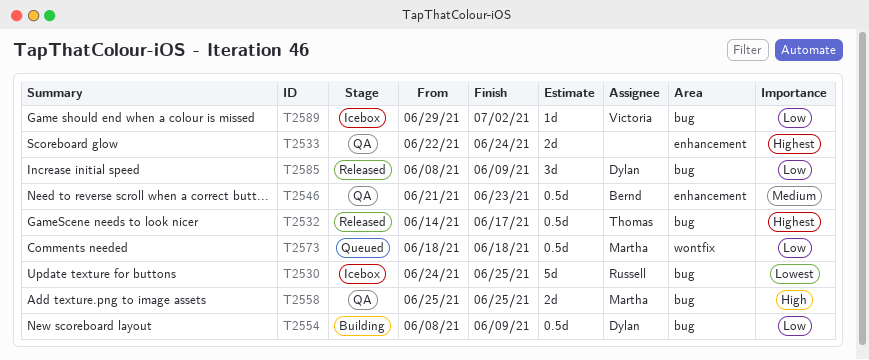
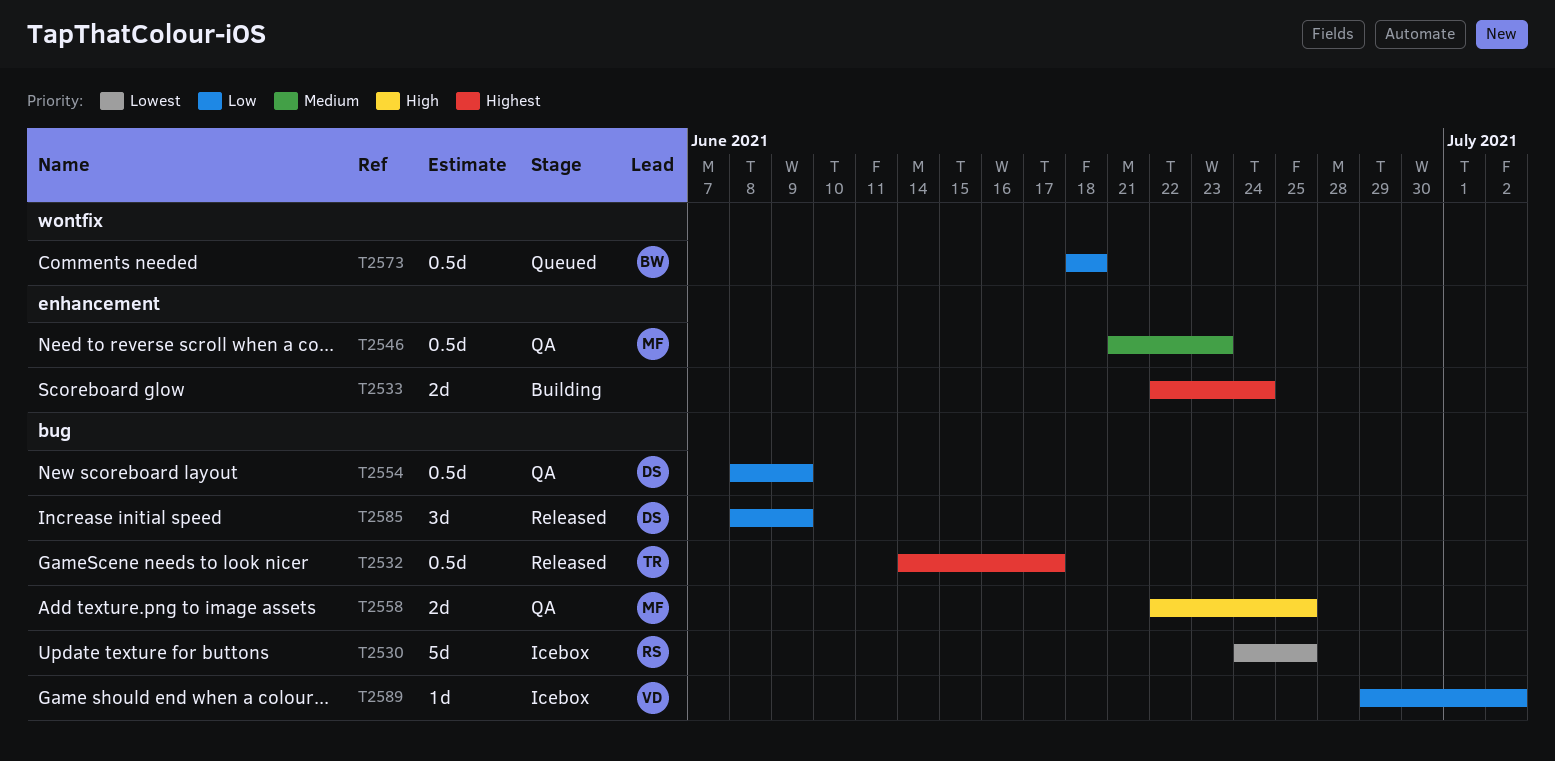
T2533, status: QA -> Building
T2546, owner: Bernd -> Martha
T2554, status: Building -> QA
T2558, start: Jun 25 -> Jun 22
T2573, owner: Martha -> Bernd

